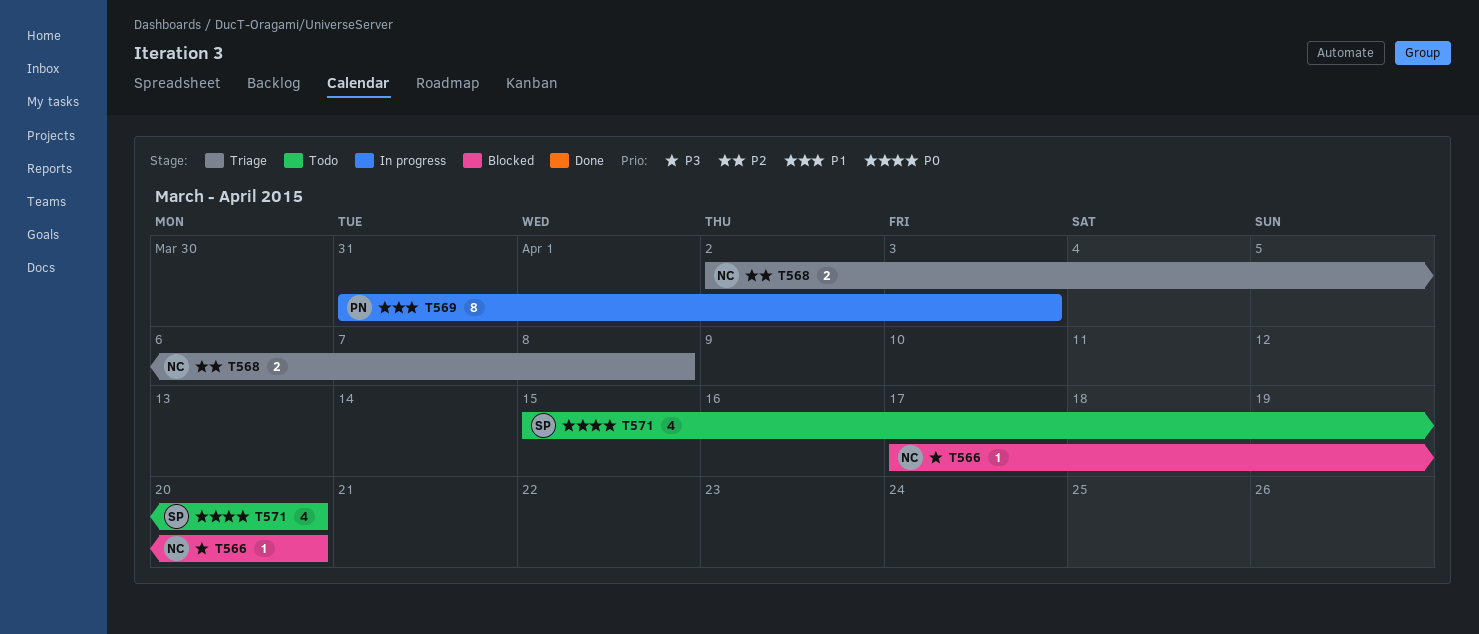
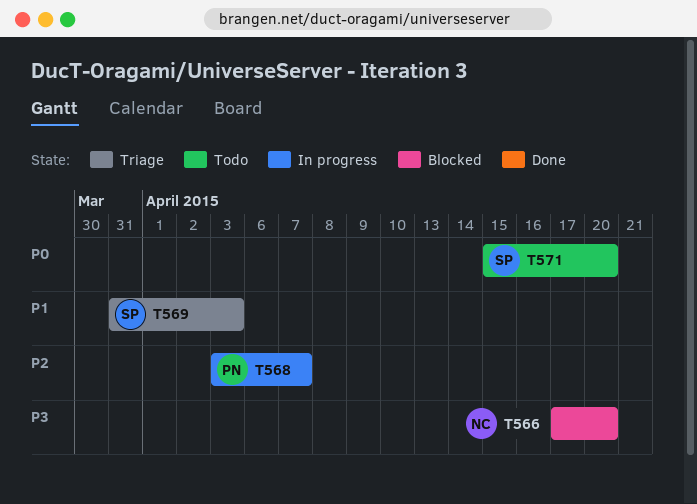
T568, status: Triage -> In progress
T568, owner: NC -> PN
T568, start: Apr 2 -> Apr 3
T568, due: Apr 8 -> Apr 7
T569, status: In progress -> Triage
T569, owner: PN -> SP

